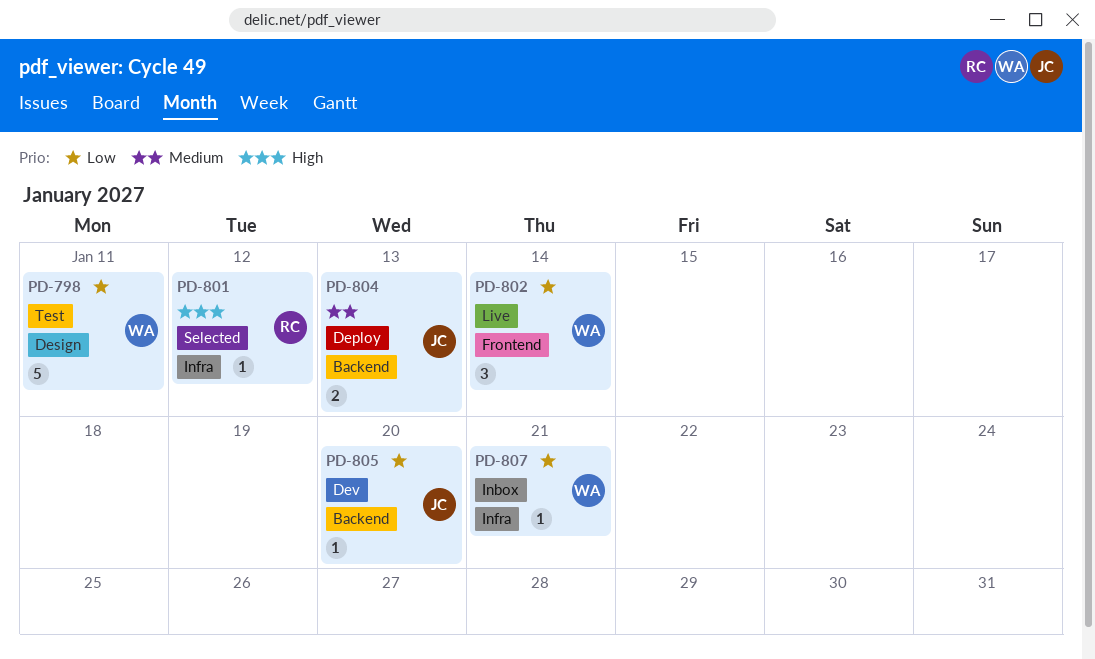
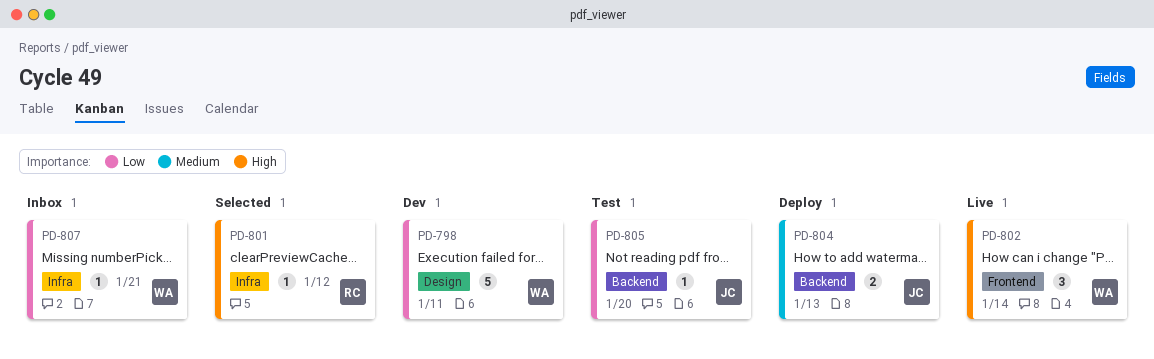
PD-798, status: Test -> Dev
PD-802, priority: Low -> High
PD-805, status: Dev -> Test

